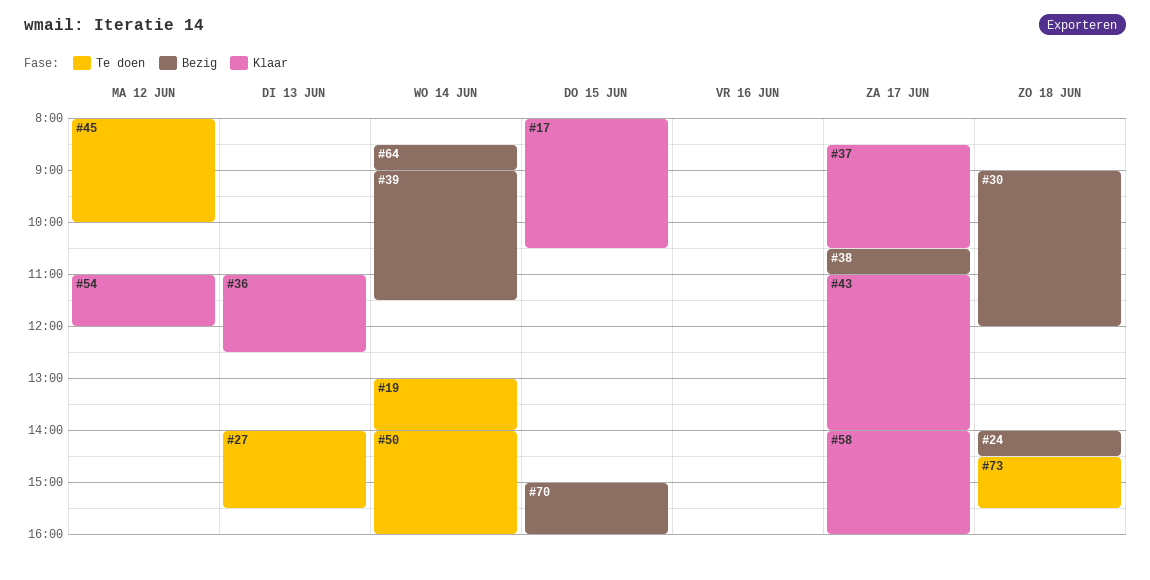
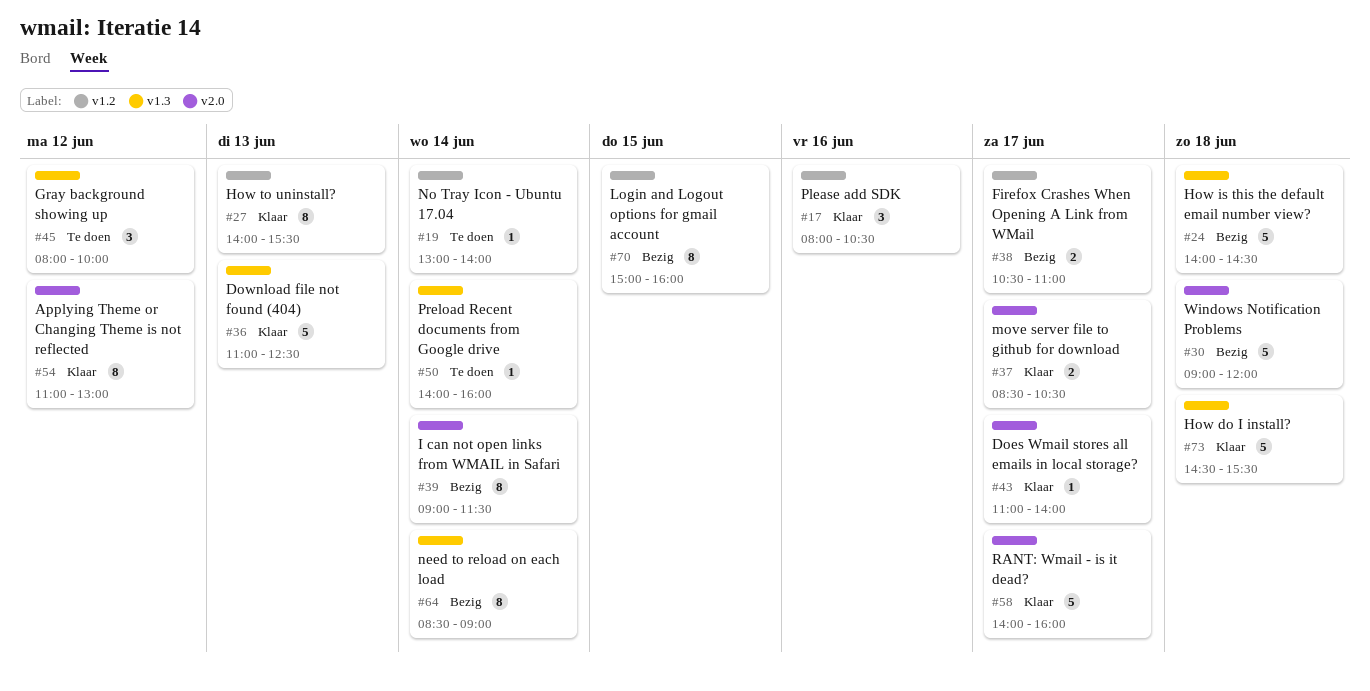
#17, day: Jun 15 -> Jun 16
#27, status: Te doen -> Klaar
#54, ends: 12:00 -> 13:00
#73, status: Te doen -> Klaar

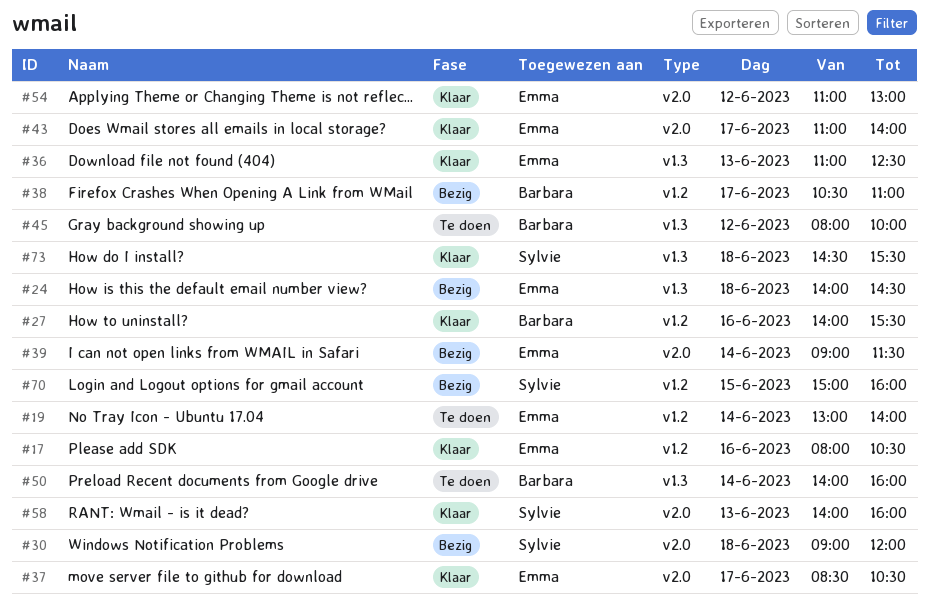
#27, day: Jun 13 -> Jun 16
#58, day: Jun 17 -> Jun 13
#64: present -> none

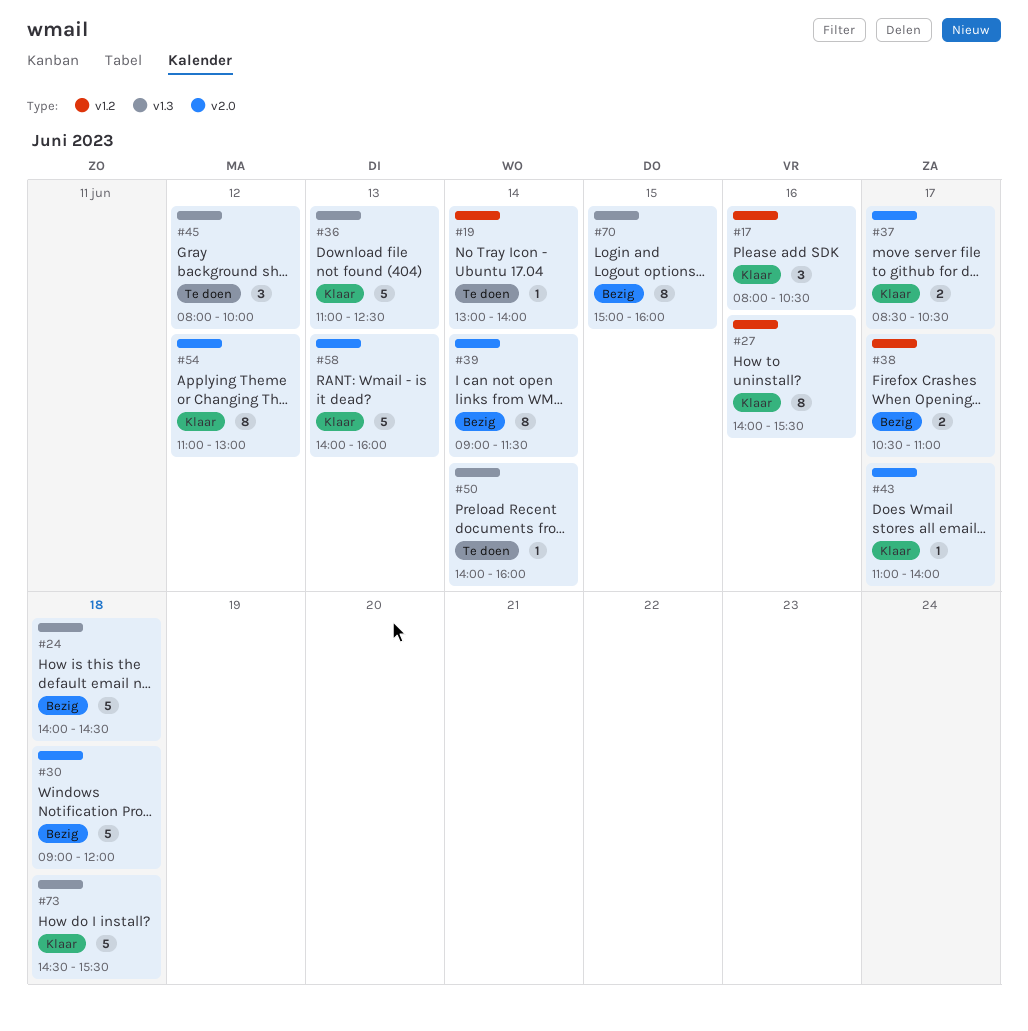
#70, label: v1.2 -> v1.3

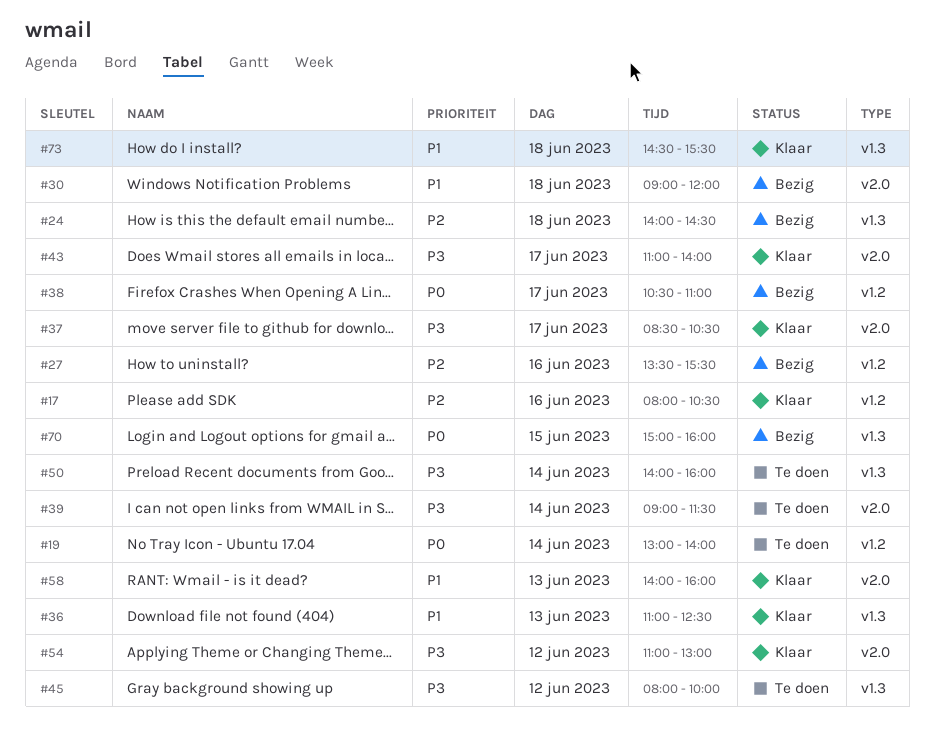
#27, status: Klaar -> Bezig
#27, begins: 14:00 -> 13:30
#39, status: Bezig -> Te doen

